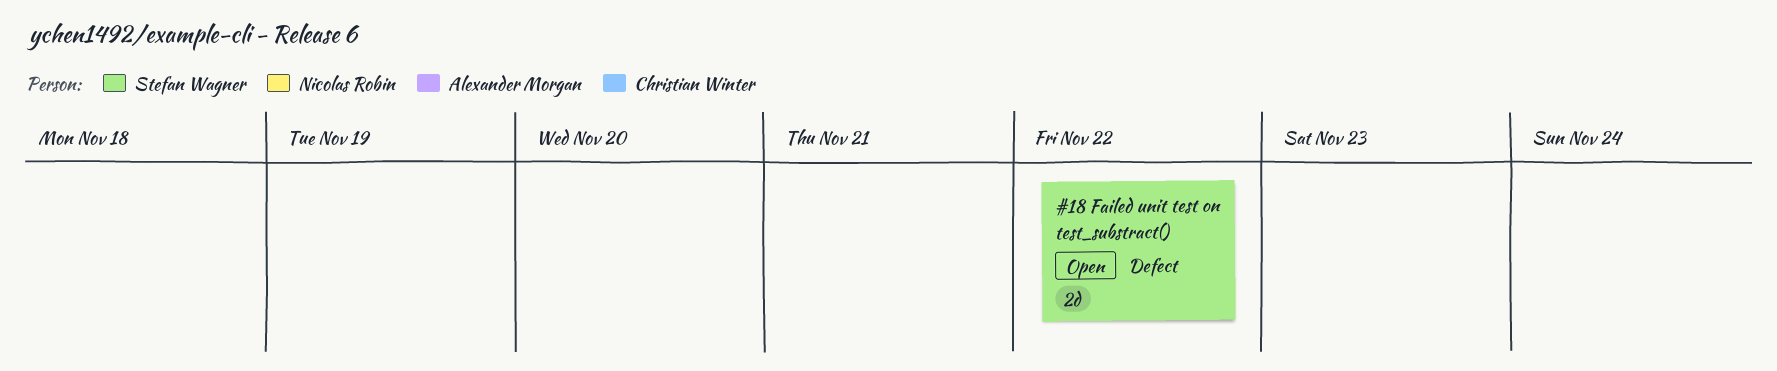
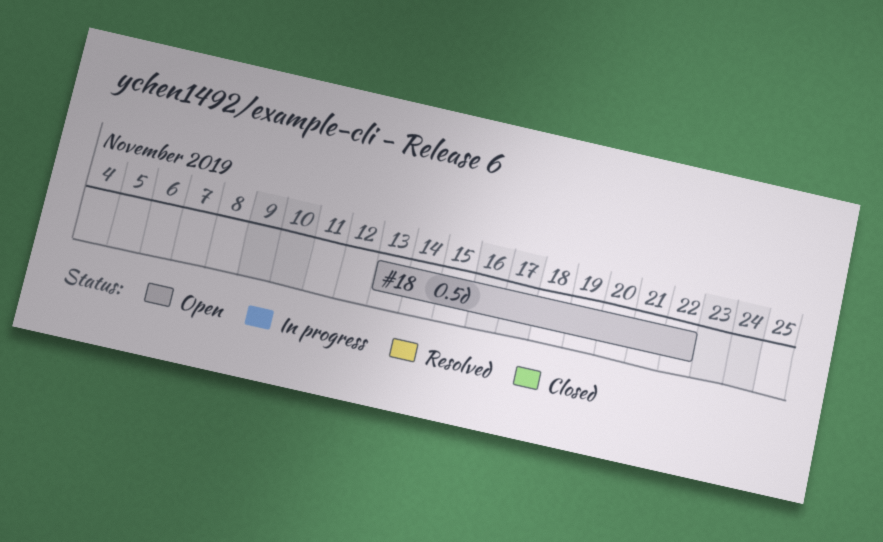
#18, estimate: 2d -> 0.5d

